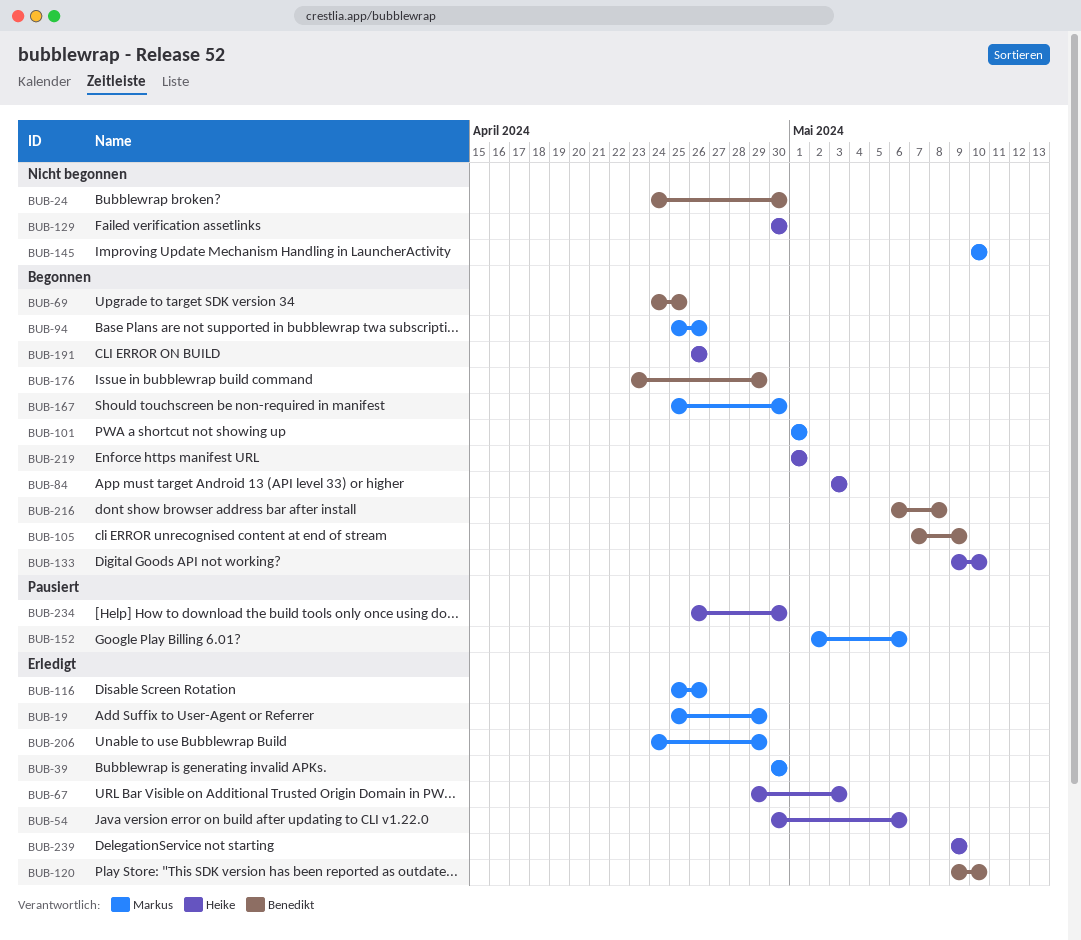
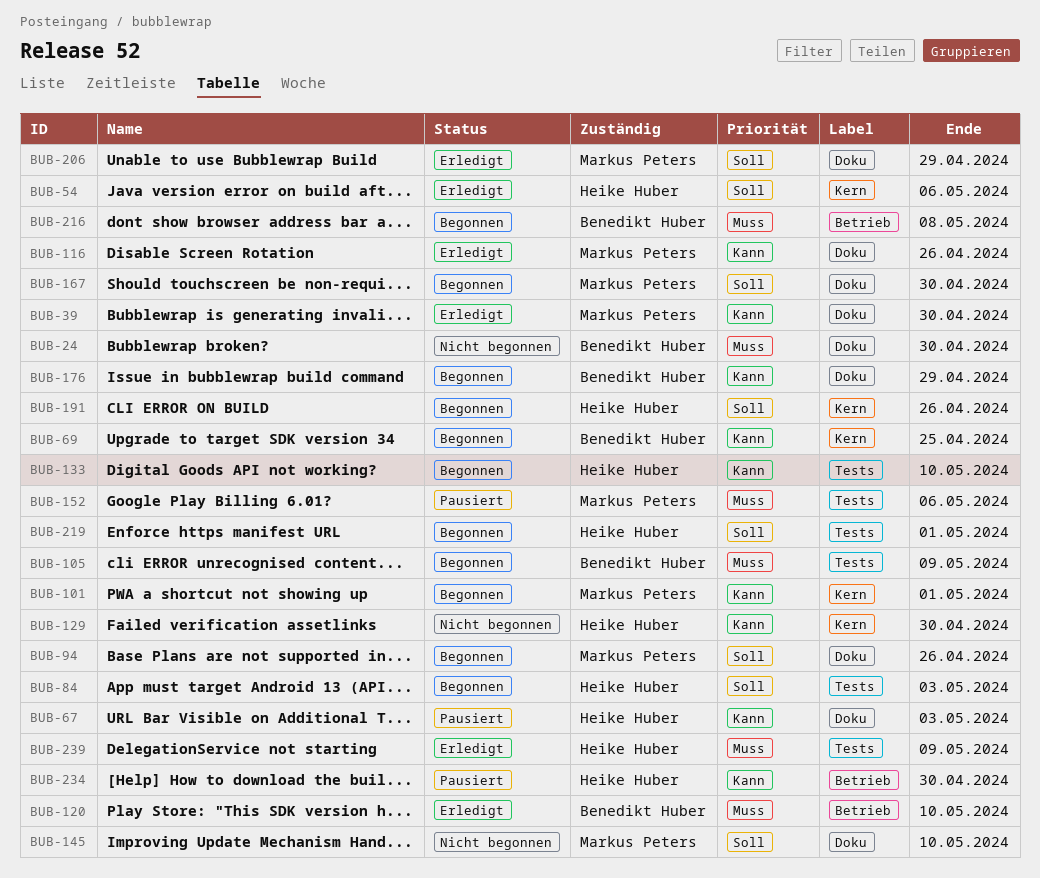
BUB-19: present -> none
BUB-67, status: Erledigt -> Pausiert

